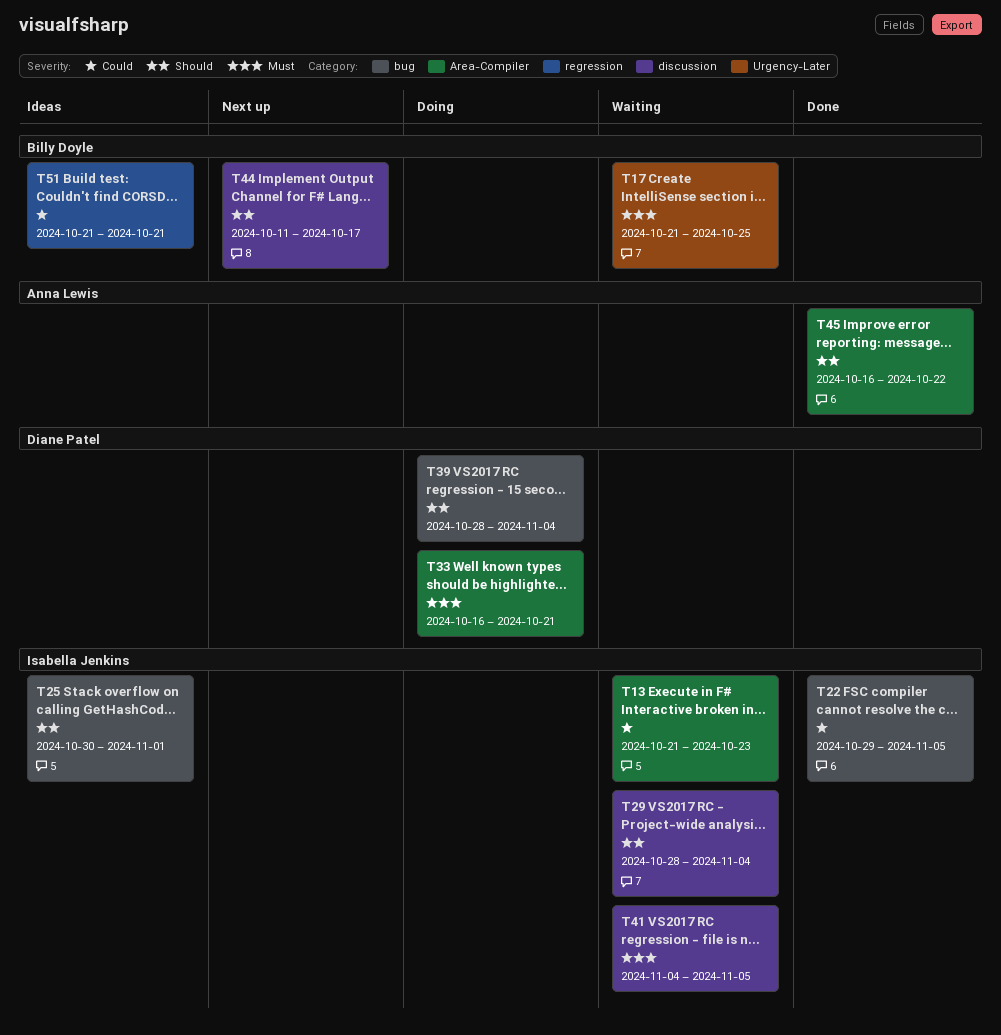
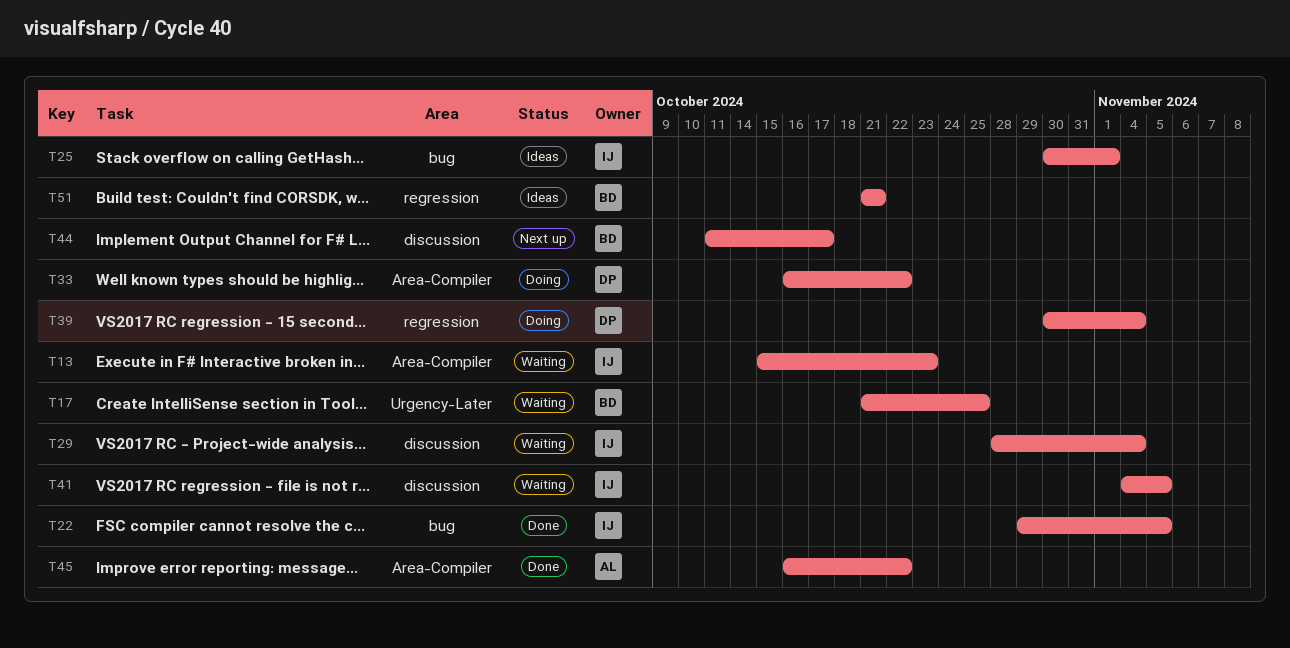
T13, start: Oct 21 -> Oct 15
T33, due: Oct 21 -> Oct 22
T39, label: bug -> regression
T39, start: Oct 28 -> Oct 30

